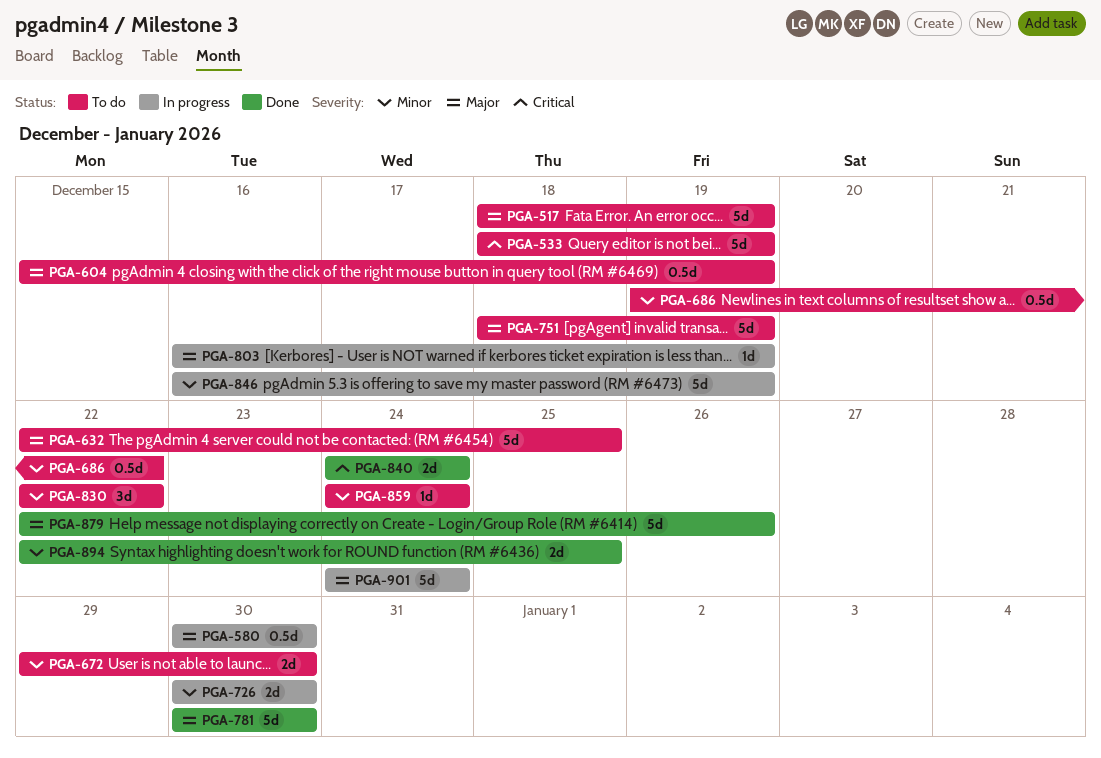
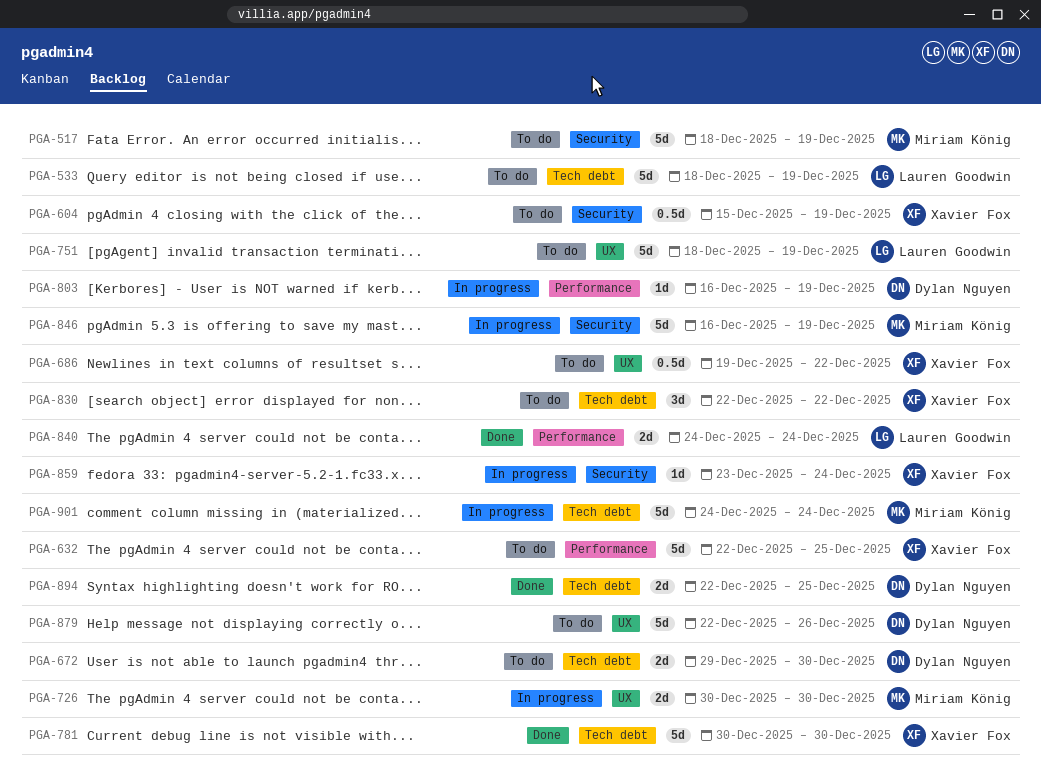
PGA-580: present -> none
PGA-859, status: To do -> In progress
PGA-859, start: Dec 24 -> Dec 23
PGA-879, status: Done -> To do

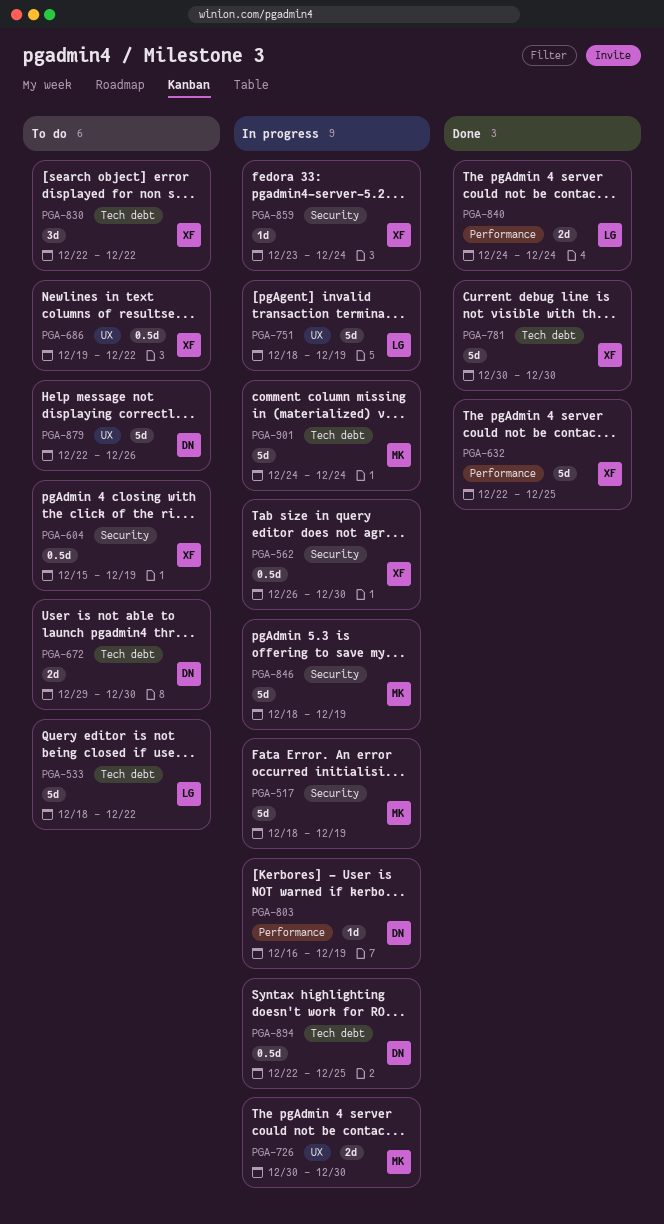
PGA-517, status: To do -> In progress
PGA-533, due: Dec 19 -> Dec 22
PGA-562: none -> present
PGA-632, status: To do -> Done
PGA-751, status: To do -> In progress
PGA-846, start: Dec 16 -> Dec 18
PGA-894, status: Done -> In progress
PGA-894, estimate: 2d -> 0.5d

